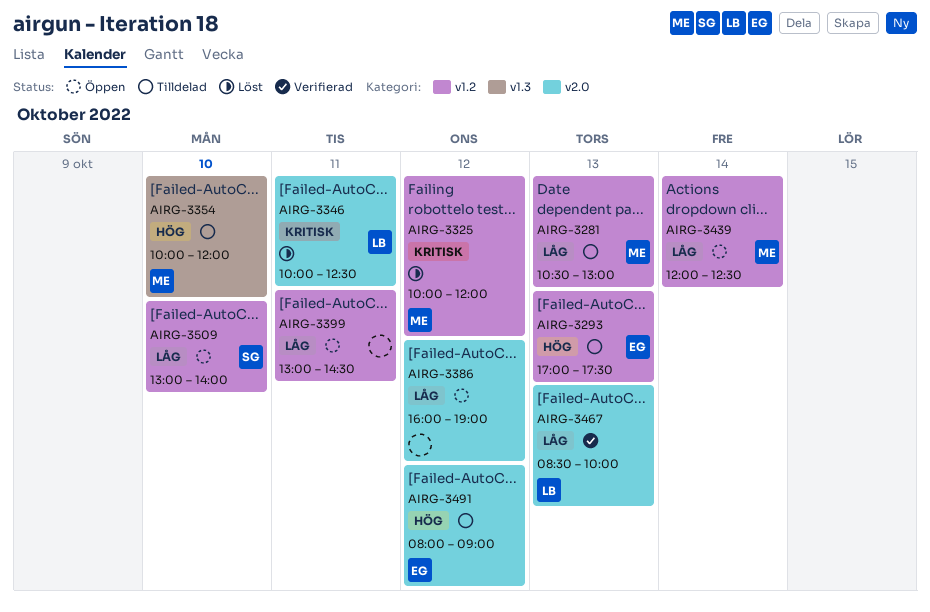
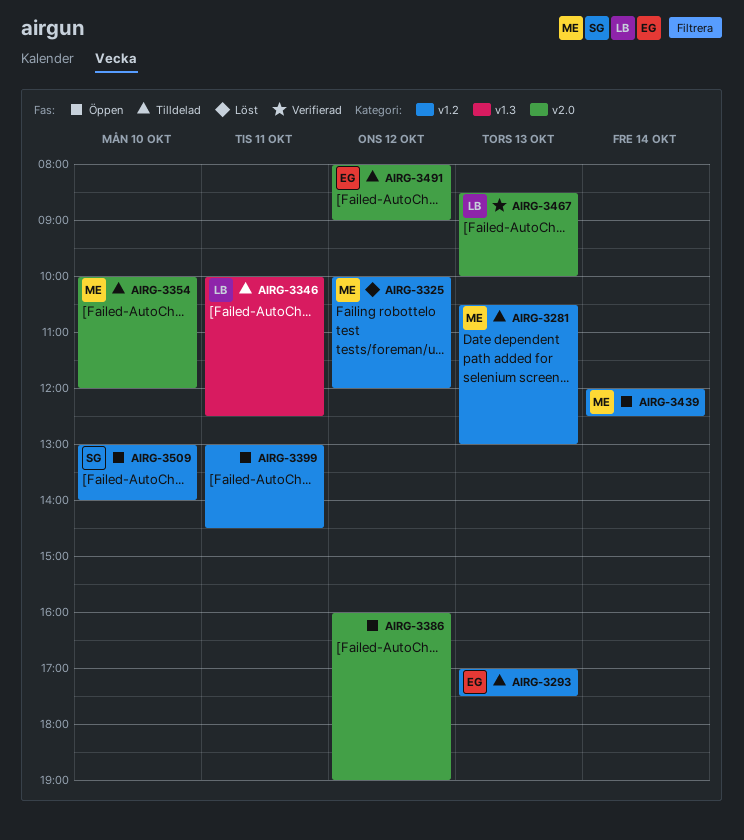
AIRG-3346, status: Löst -> Tilldelad
AIRG-3346, label: v2.0 -> v1.3
AIRG-3354, label: v1.3 -> v2.0

